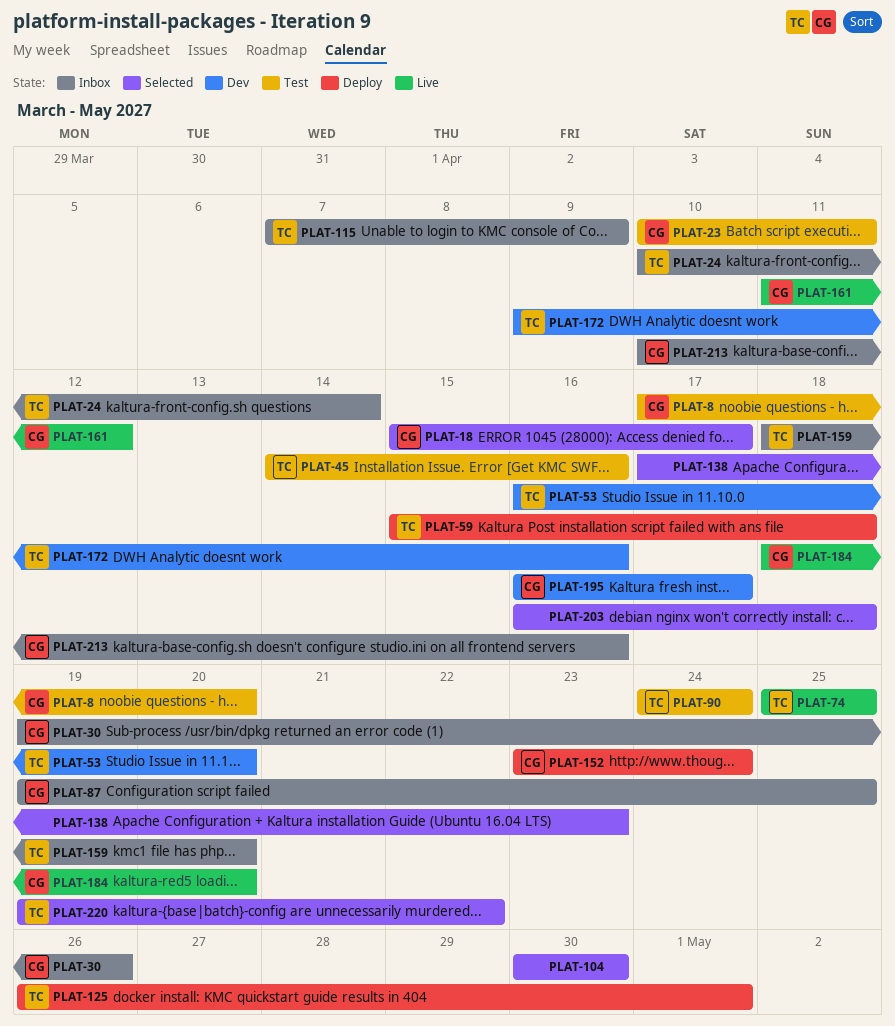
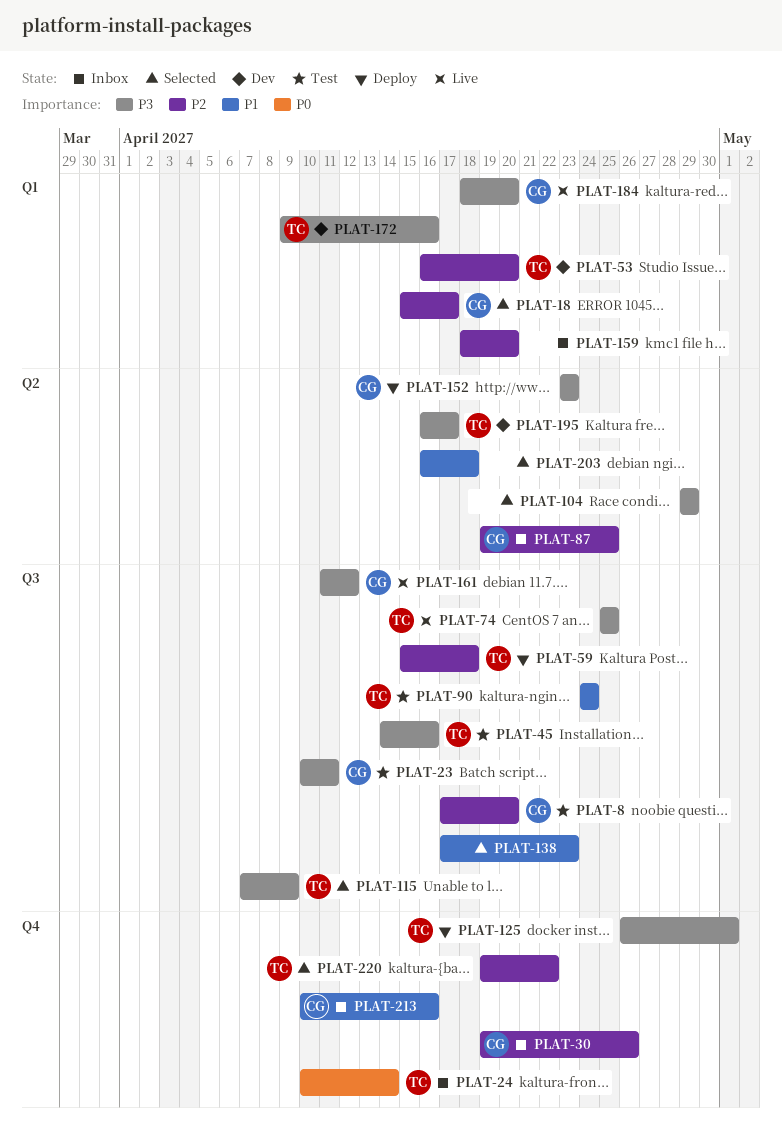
PLAT-104, start: Apr 30 -> Apr 29
PLAT-104, due: Apr 30 -> Apr 29
PLAT-115, status: Inbox -> Selected
PLAT-152, due: Apr 24 -> Apr 23
PLAT-159, owner: TC -> none
PLAT-195, owner: CG -> TC

